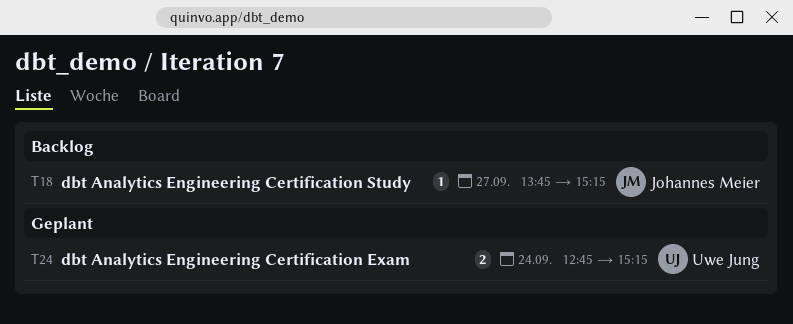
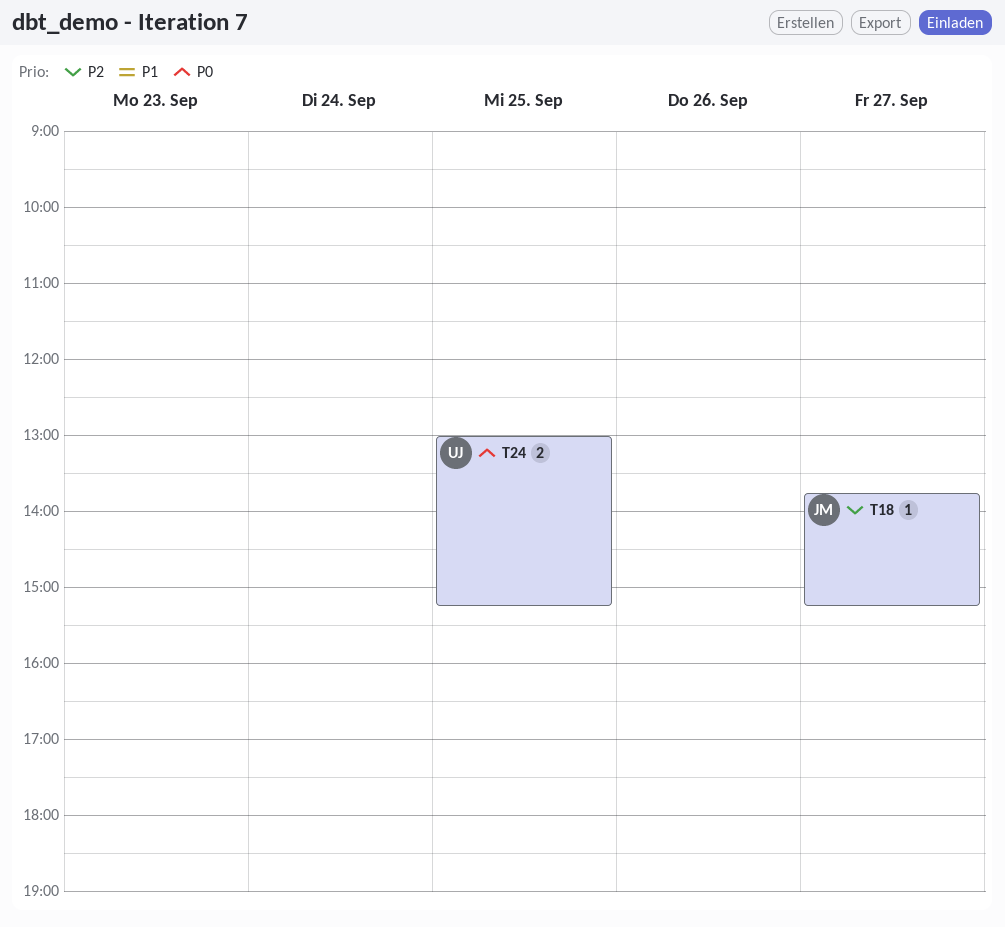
T24, day: Sep 24 -> Sep 25
T24, begins: 12:45 -> 13:00

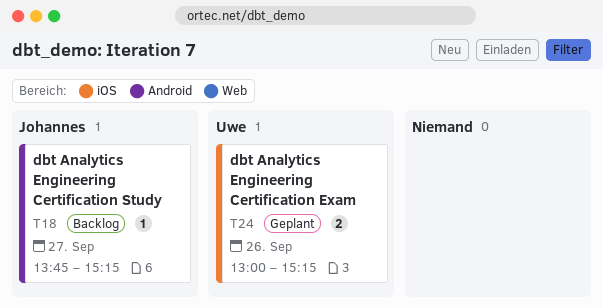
T24, day: Sep 25 -> Sep 26

